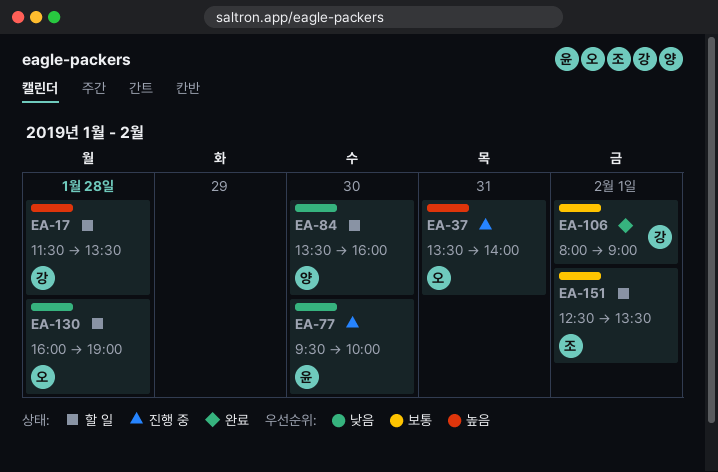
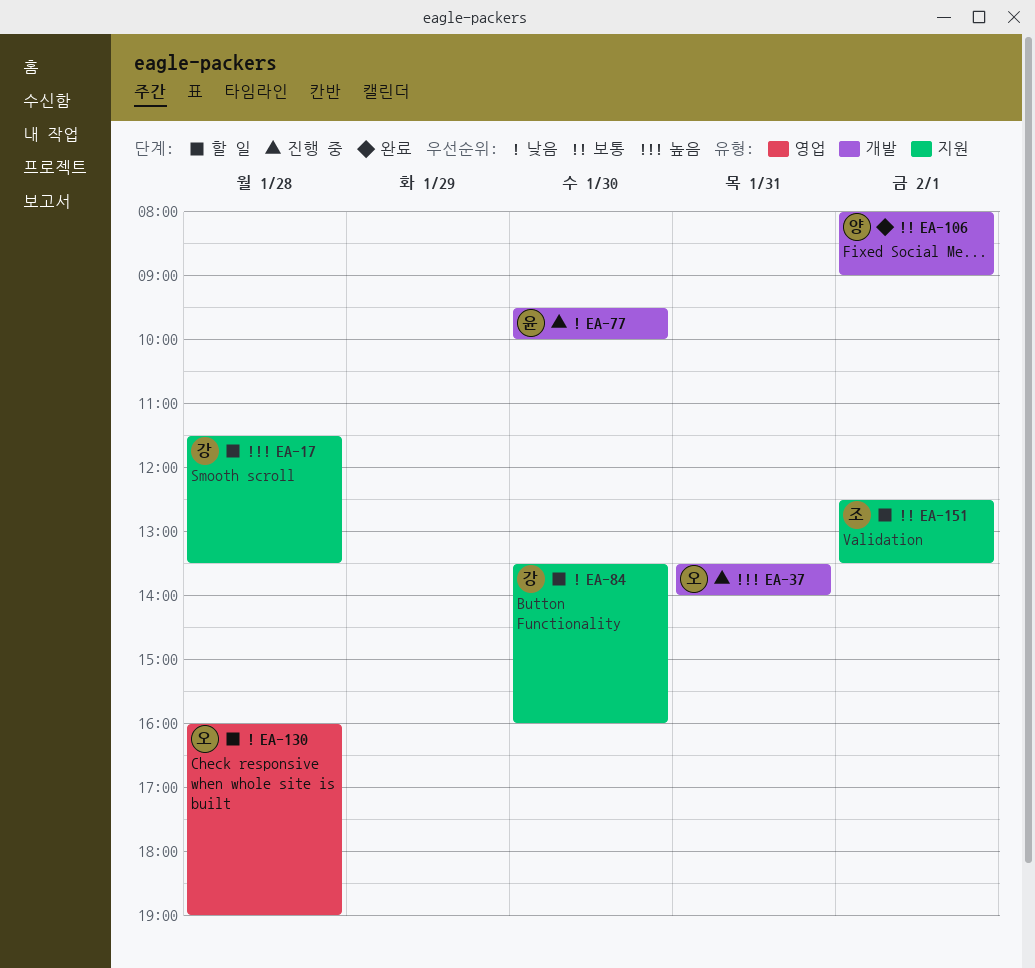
EA-84, owner: 양 -> 강
EA-106, owner: 강 -> 양

